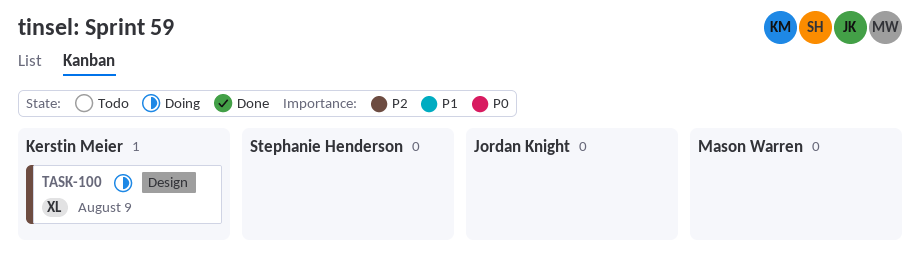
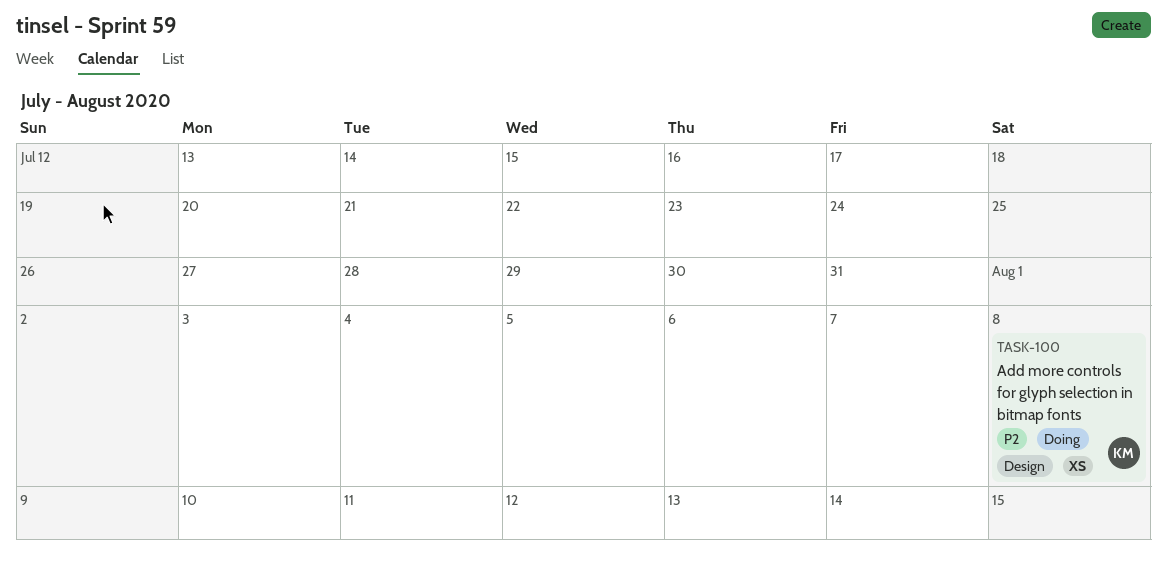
TASK-100, estimate: XL -> XS
TASK-100, due: Aug 9 -> Aug 8

